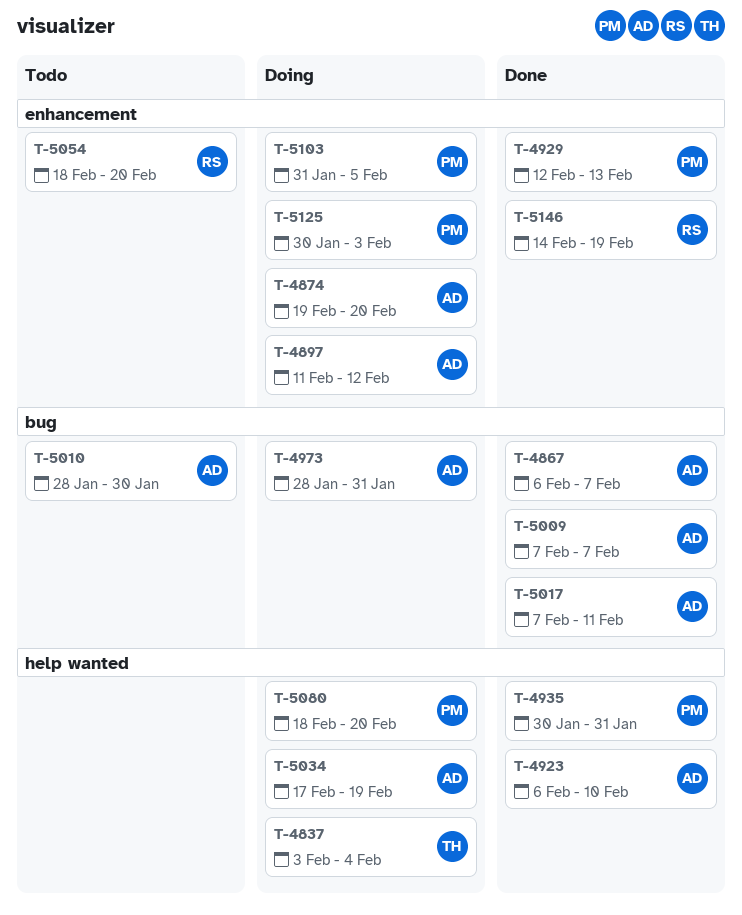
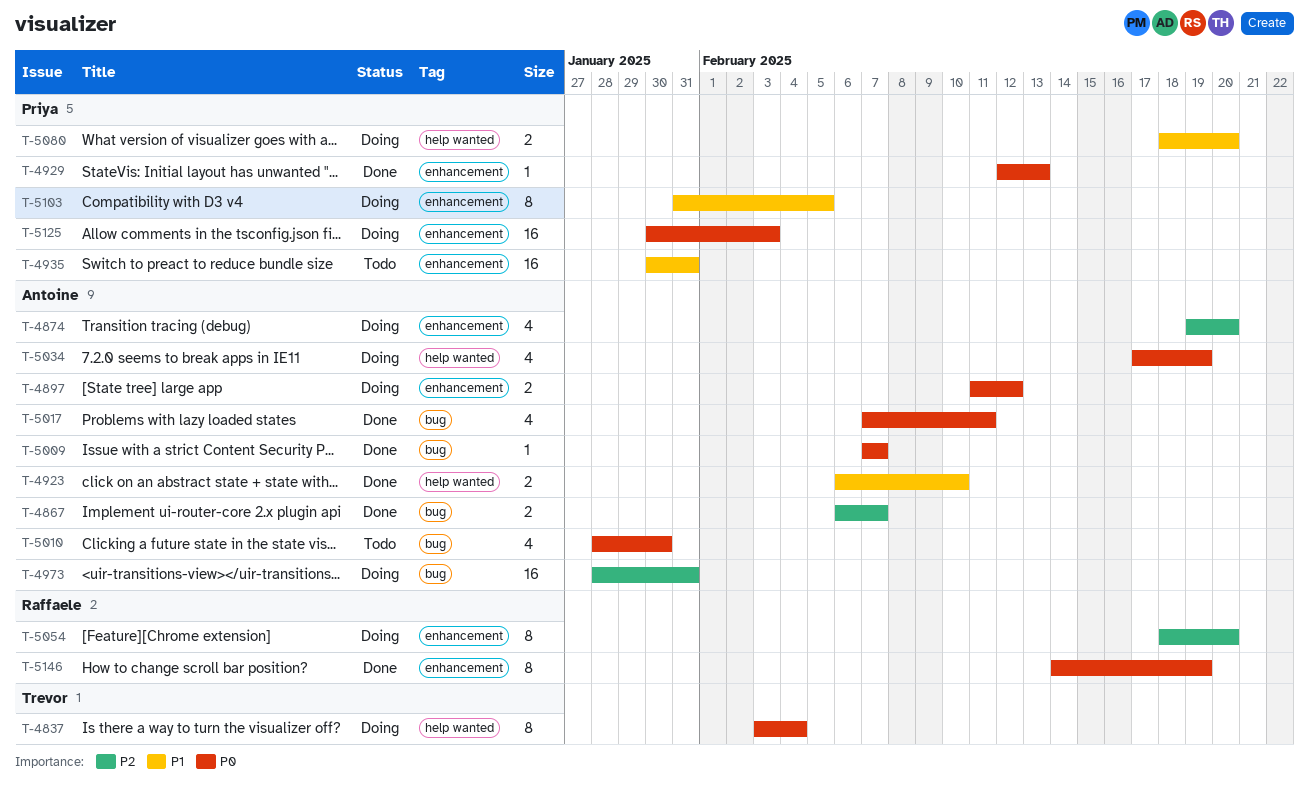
T-4935, status: Done -> Todo
T-4935, label: help wanted -> enhancement
T-5054, status: Todo -> Doing

